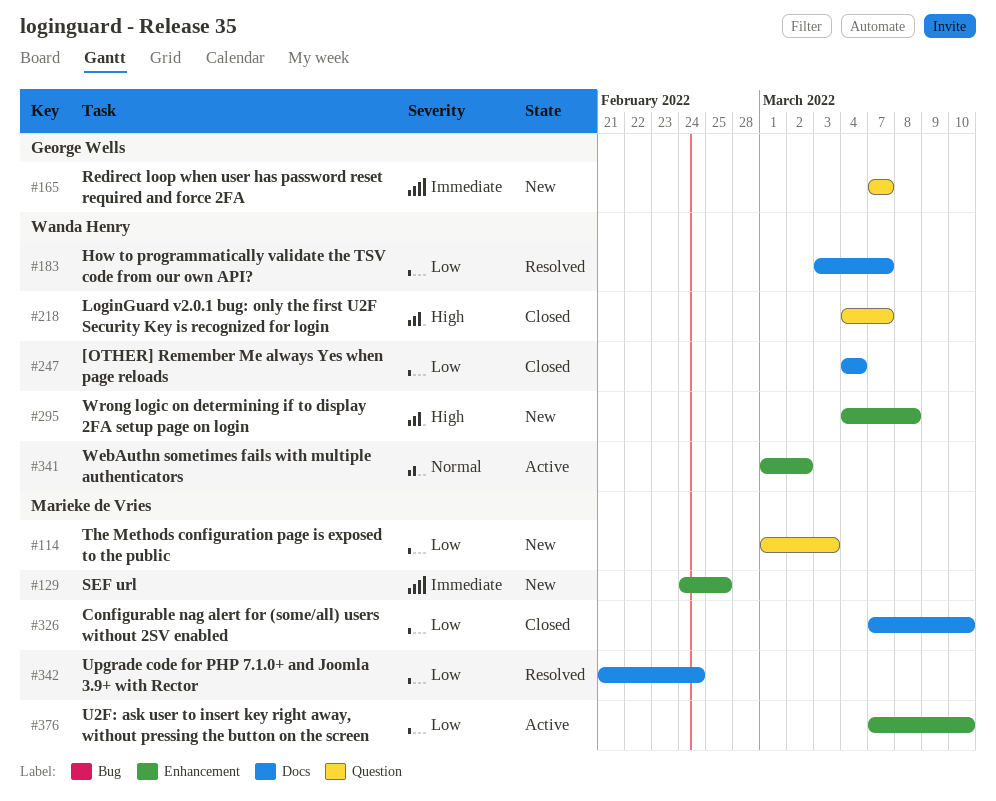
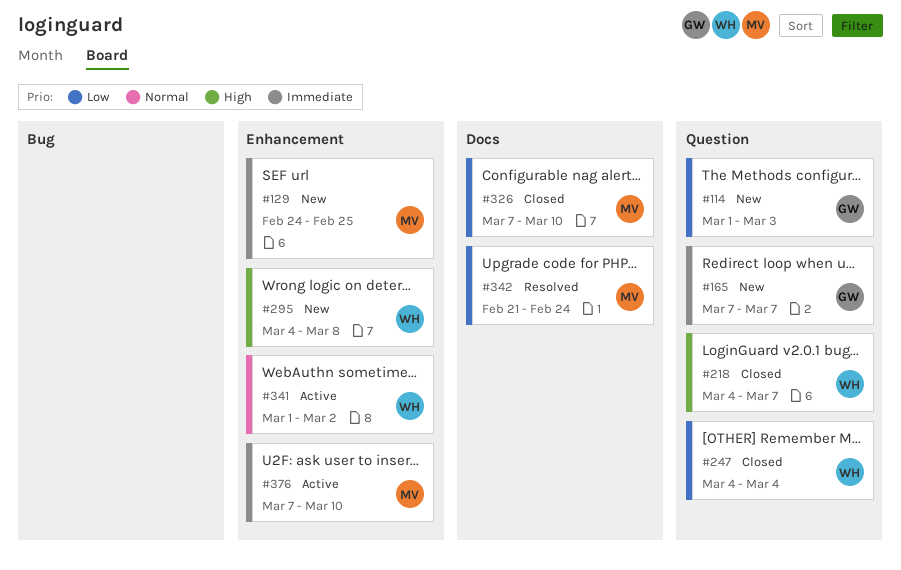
#114, owner: Marieke de Vries -> George Wells
#183: present -> none
#247, label: Docs -> Question
#376, priority: Low -> Immediate

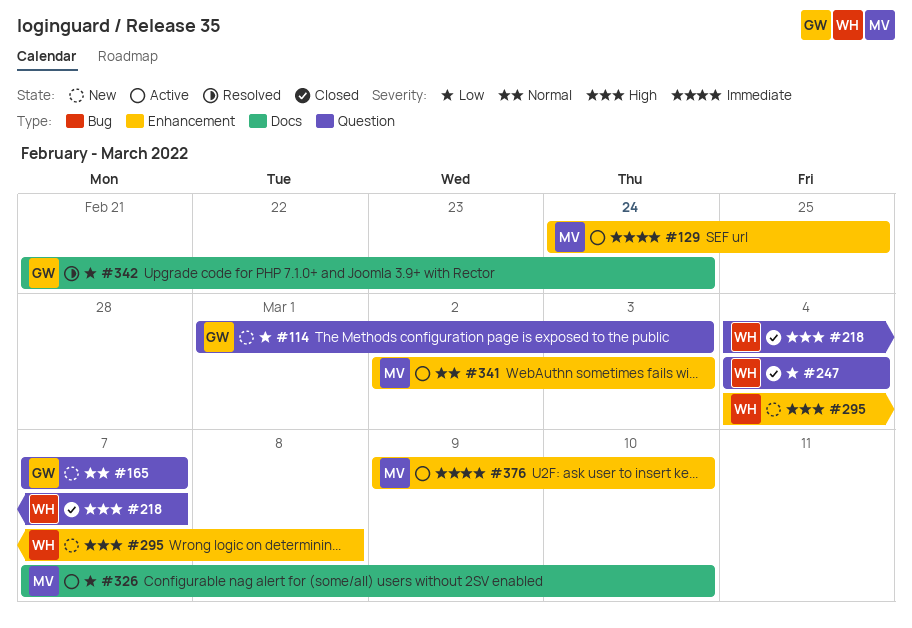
#129, status: New -> Active
#165, priority: Immediate -> Normal
#326, status: Closed -> Active
#341, owner: WH -> MV
#341, start: Mar 1 -> Mar 2
#341, due: Mar 2 -> Mar 3
#342, owner: MV -> GW
#376, start: Mar 7 -> Mar 9

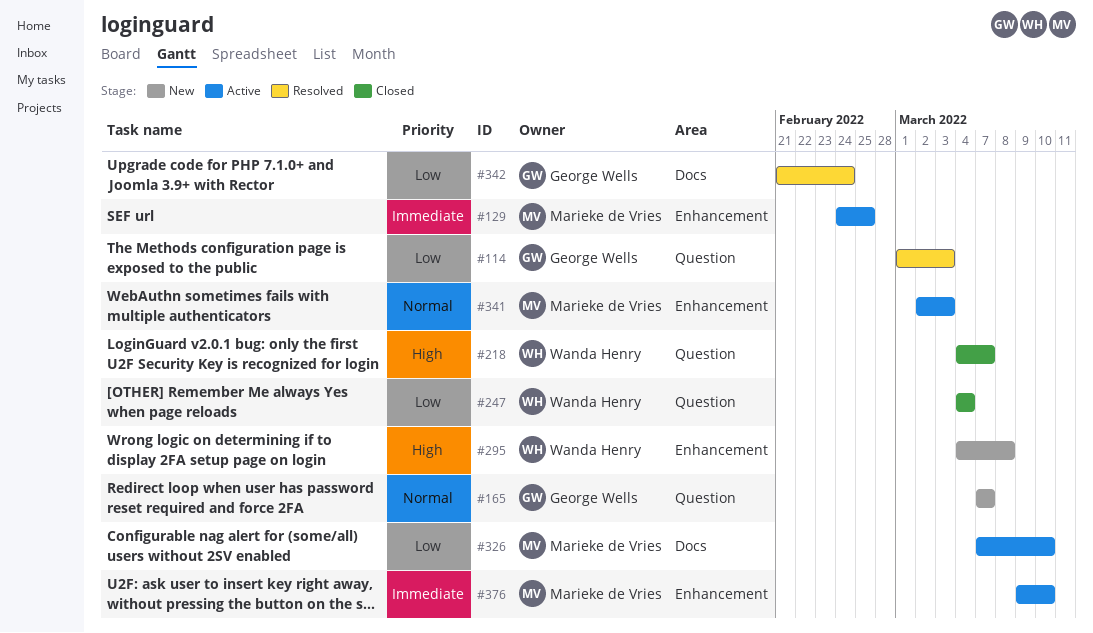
#114, status: New -> Resolved

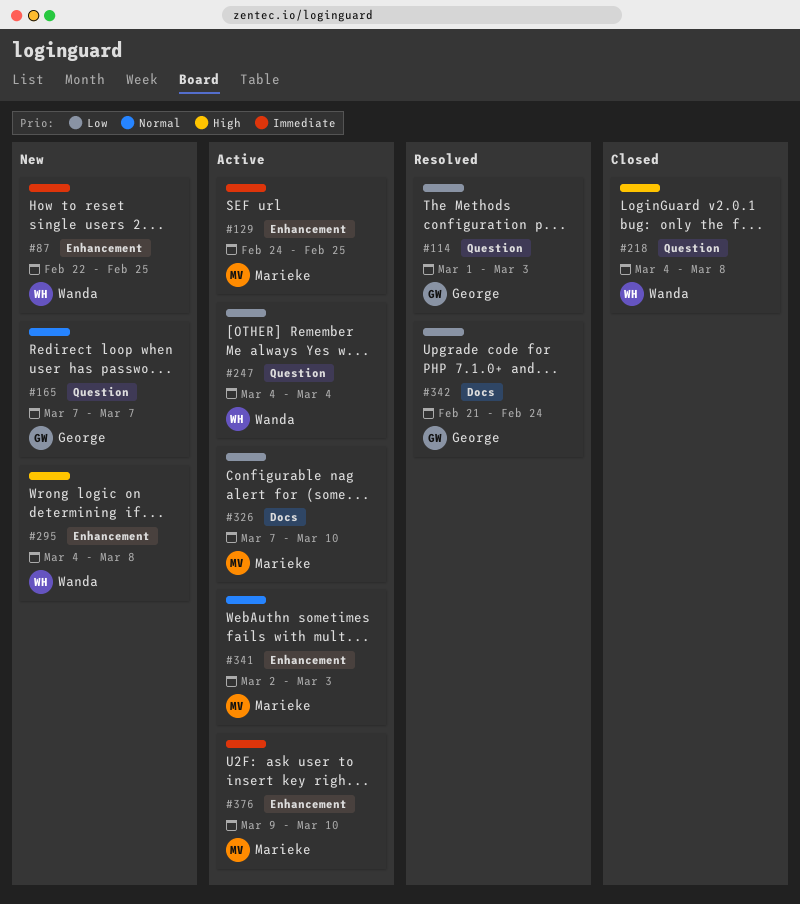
#87: none -> present
#218, due: Mar 7 -> Mar 8
#247, status: Closed -> Active

